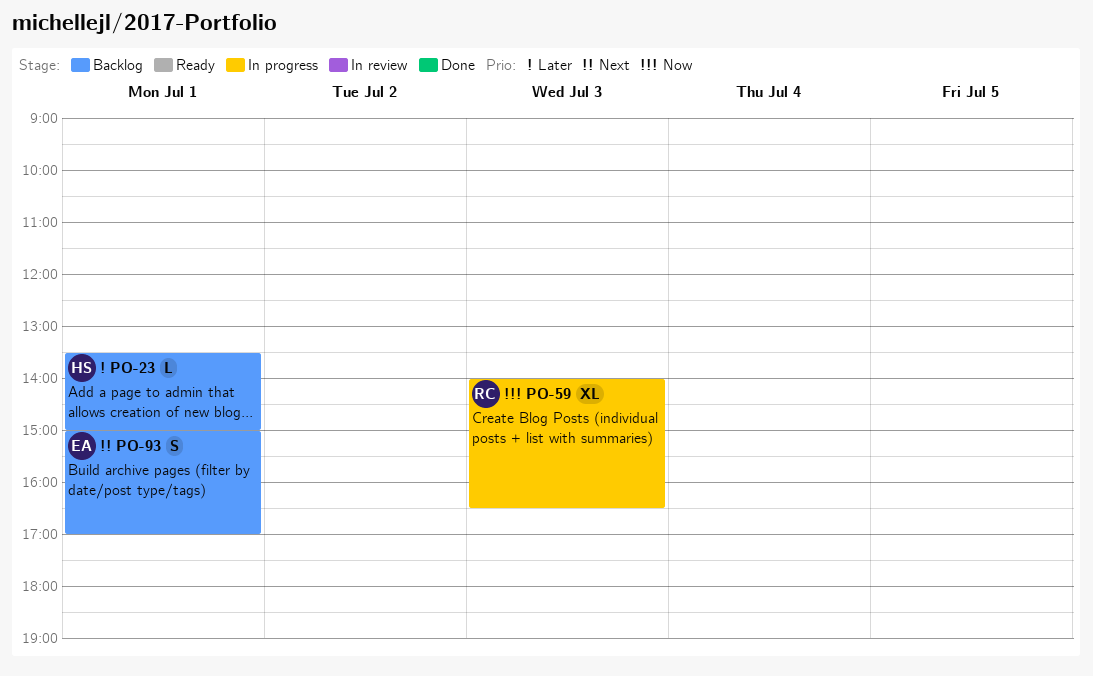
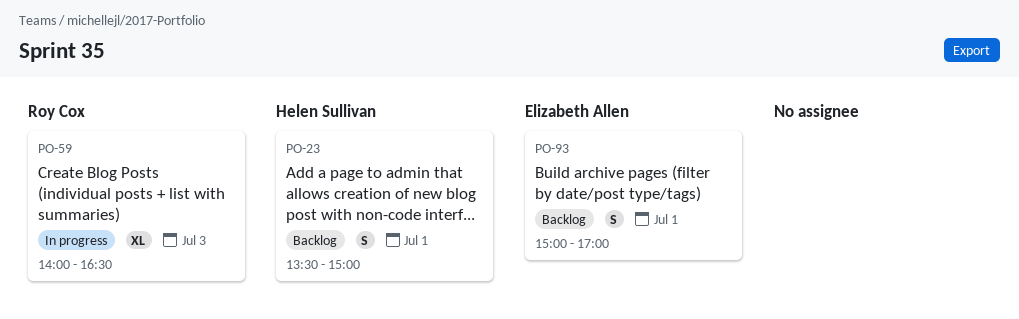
PO-23, estimate: L -> S

